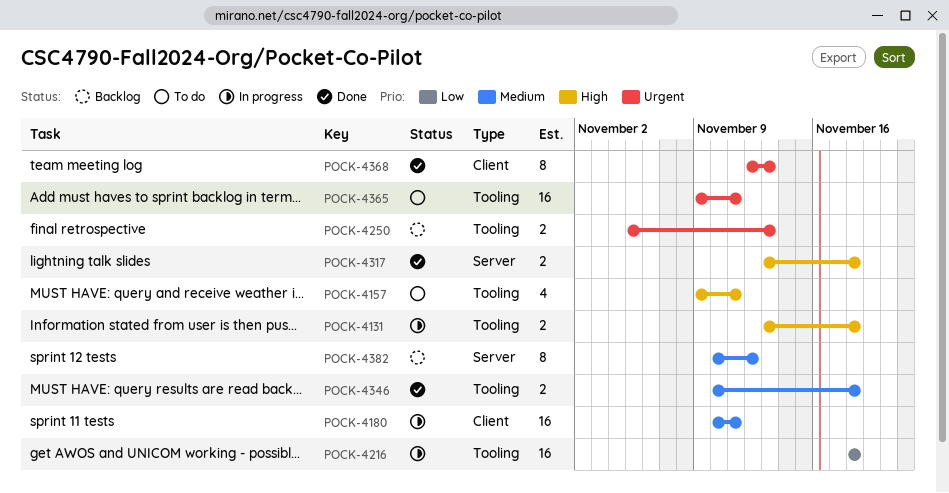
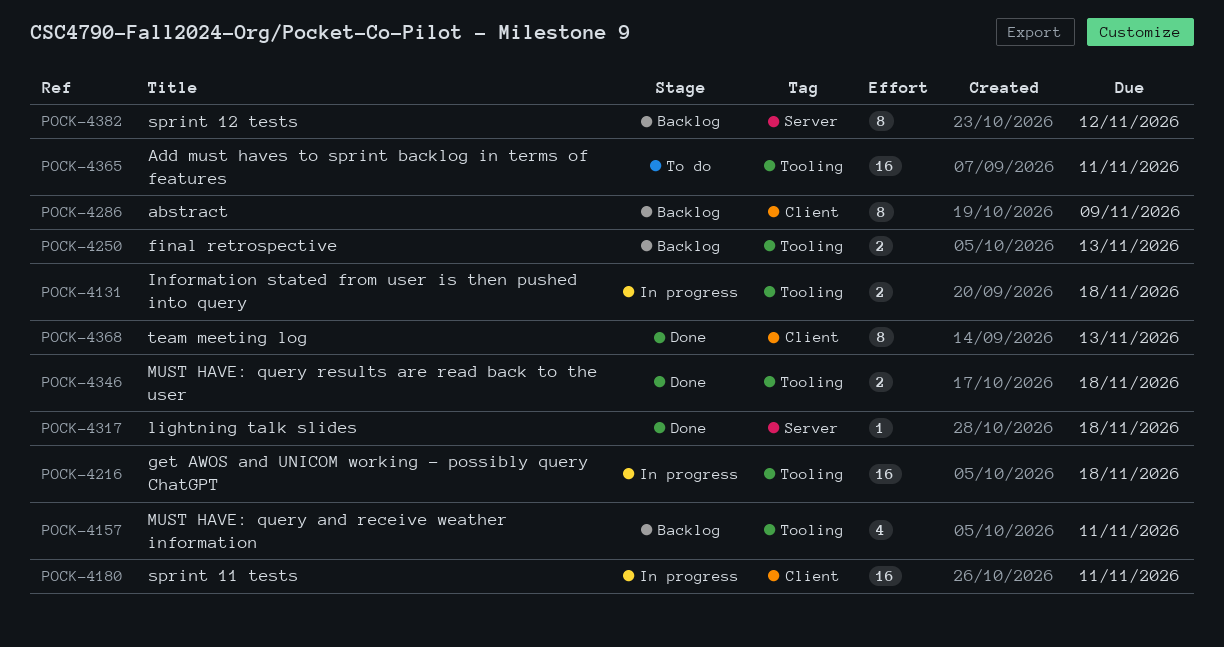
POCK-4157, status: To do -> Backlog
POCK-4286: none -> present
POCK-4317, estimate: 2 -> 1

